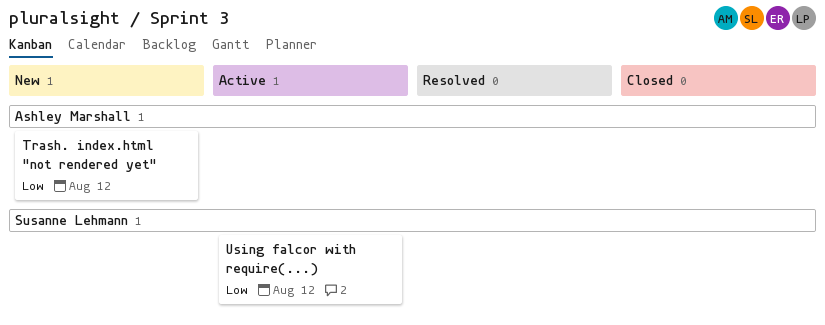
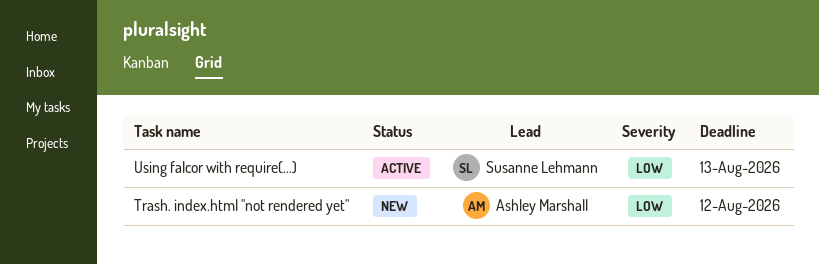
Using falcor with require(...), due: Aug 12 -> Aug 13

